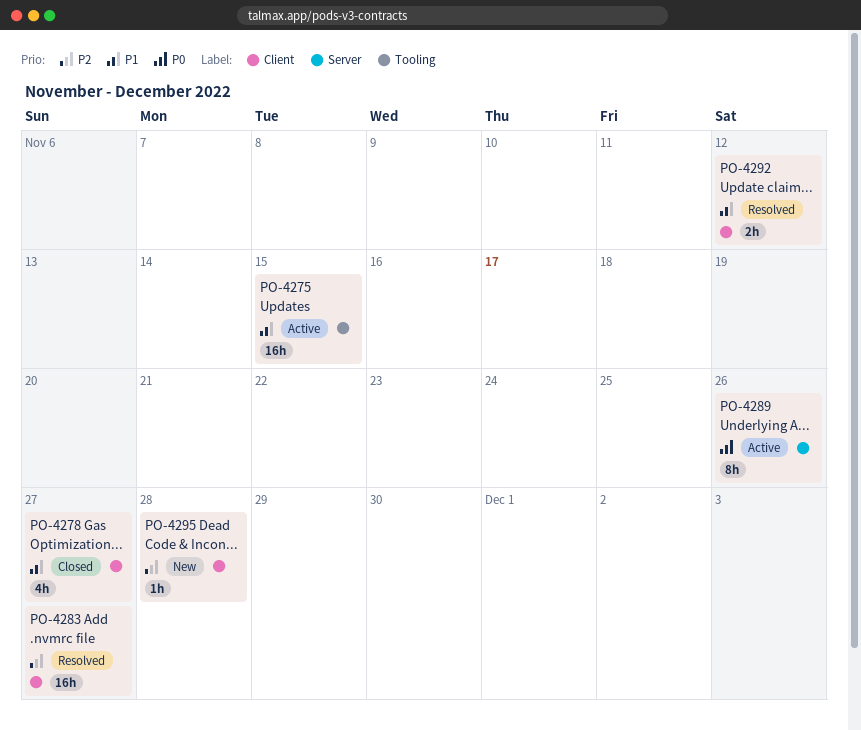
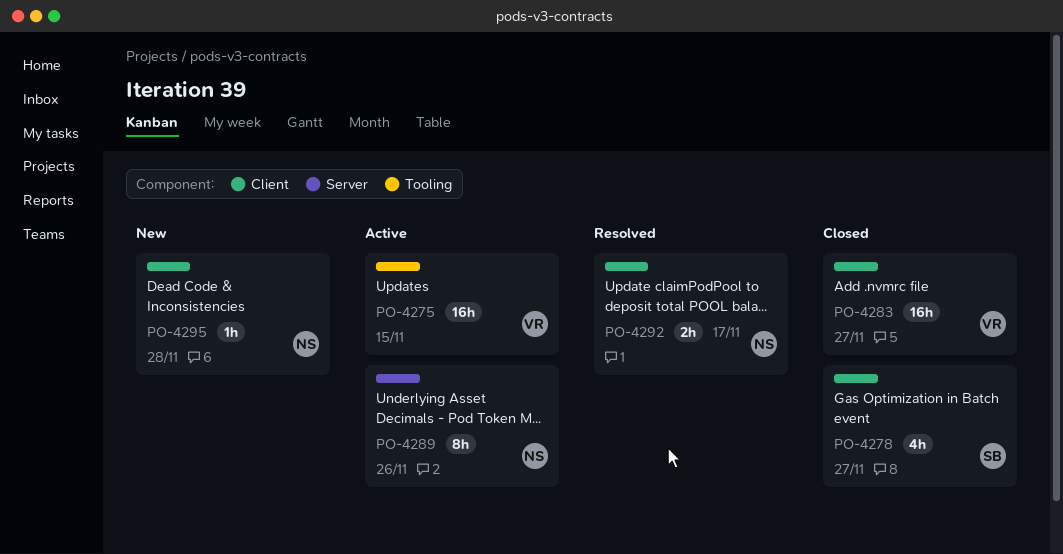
PO-4283, status: Resolved -> Closed
PO-4292, due: Nov 12 -> Nov 17

